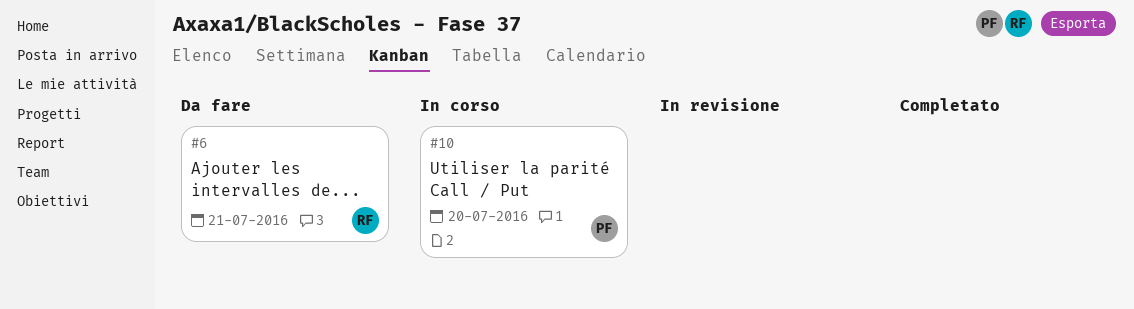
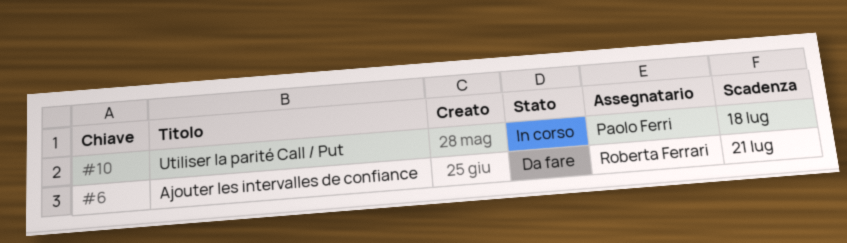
#10, due: Jul 20 -> Jul 18

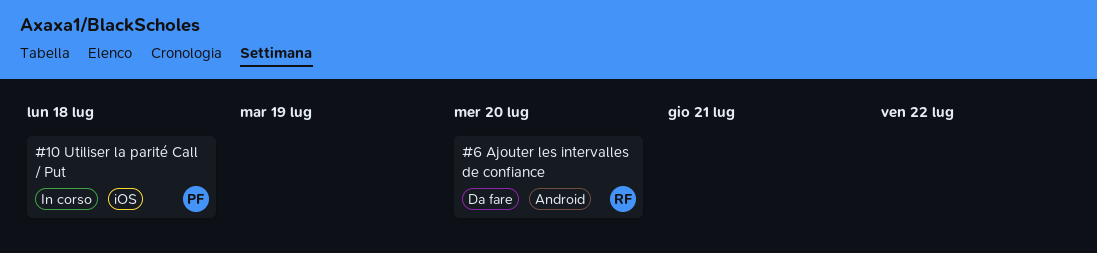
#6, due: Jul 21 -> Jul 20

